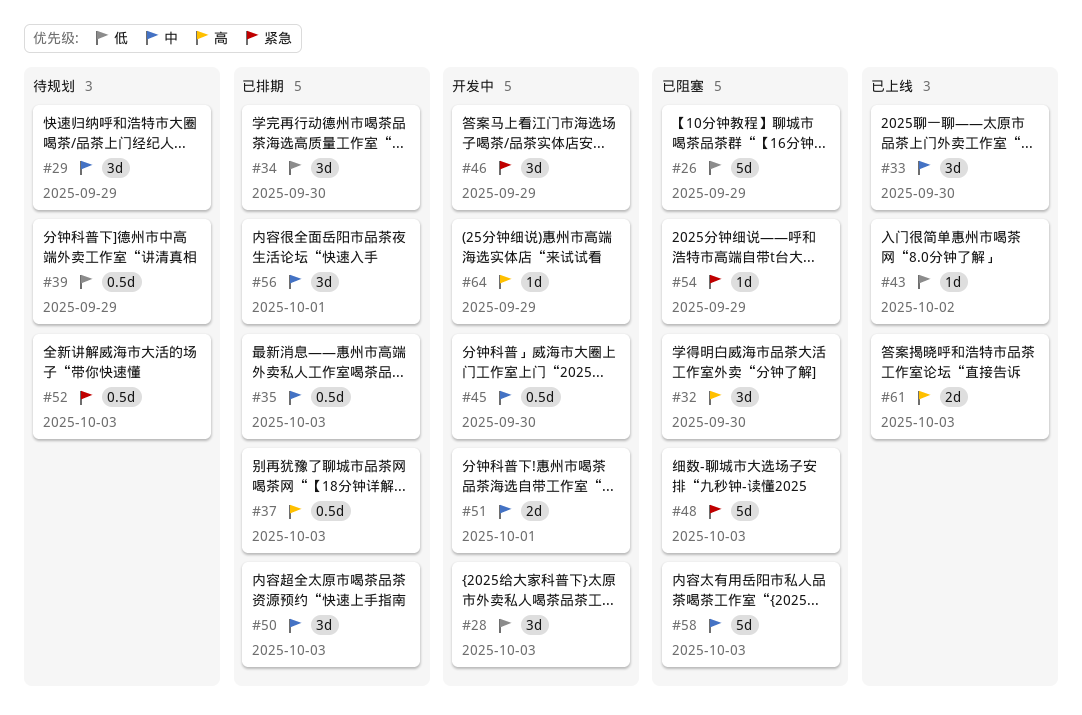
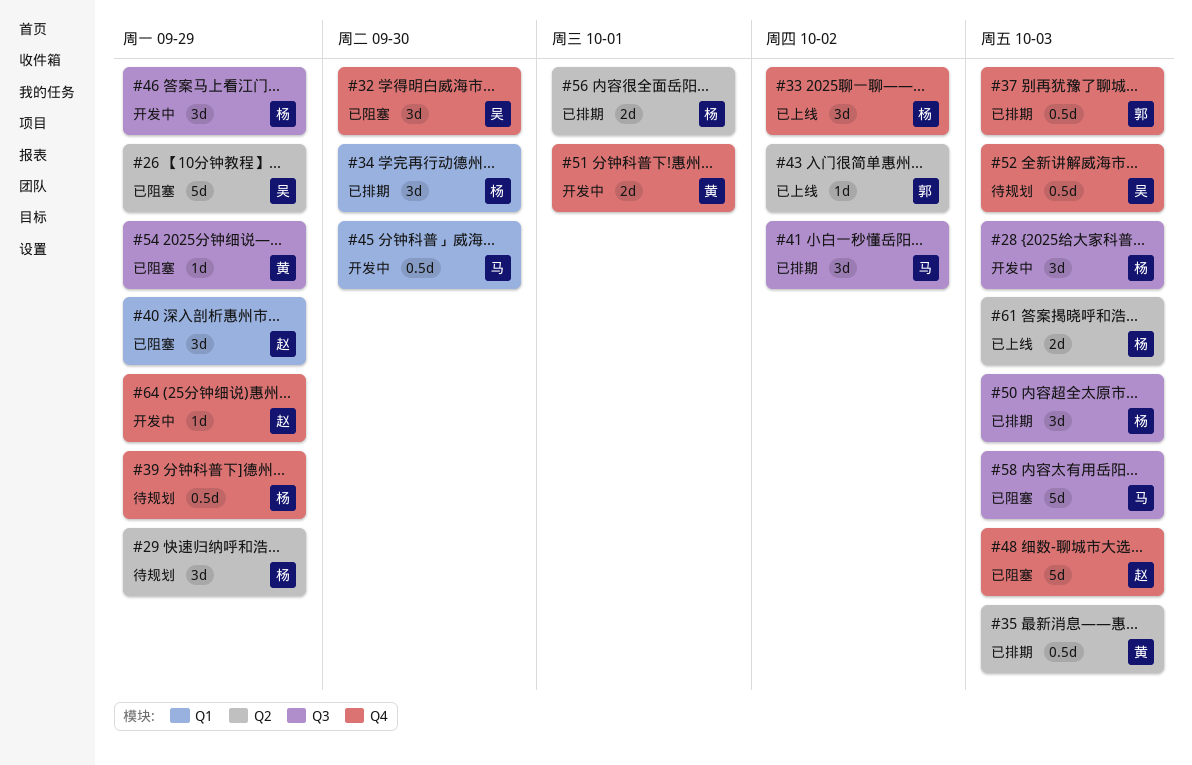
#33, due: Sep 30 -> Oct 2
#40: none -> present
#41: none -> present
#56, estimate: 3d -> 2d

